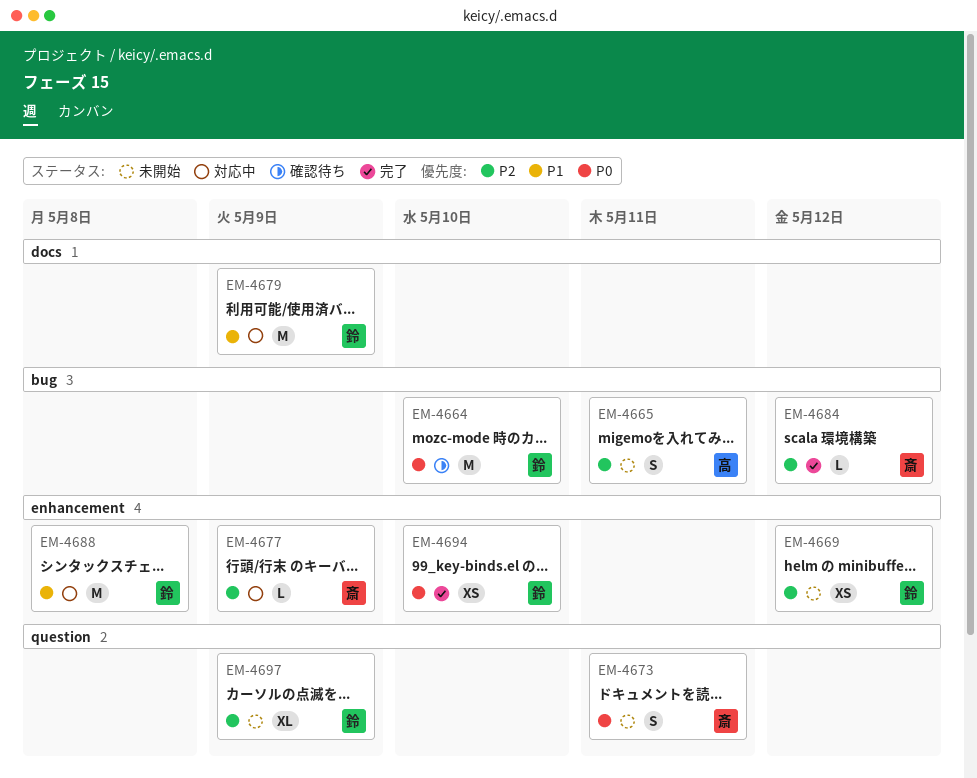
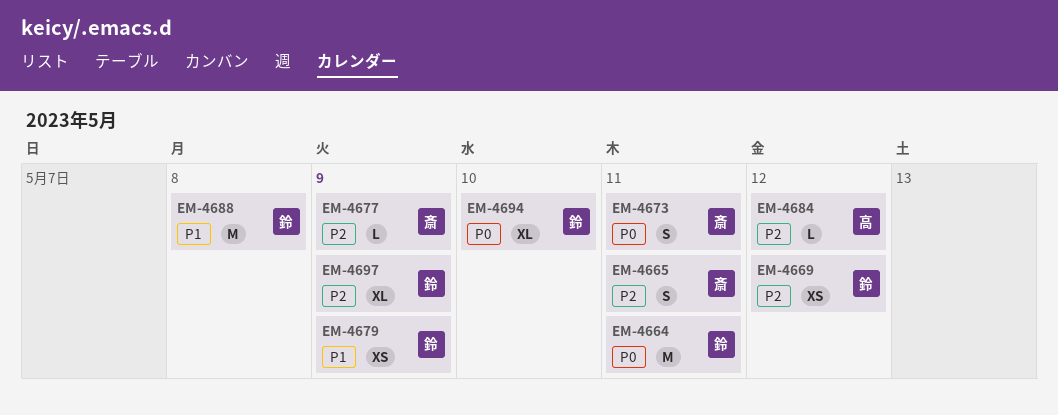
EM-4664, due: May 10 -> May 11
EM-4665, owner: 高 -> 斎
EM-4679, estimate: M -> XS
EM-4684, owner: 斎 -> 高
EM-4694, estimate: XS -> XL

